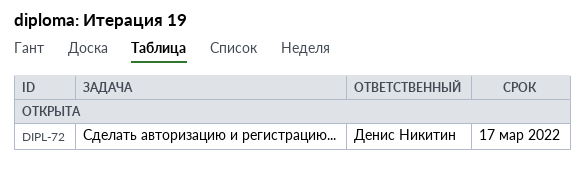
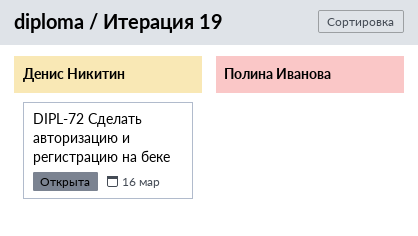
DIPL-72, due: Mar 17 -> Mar 16

